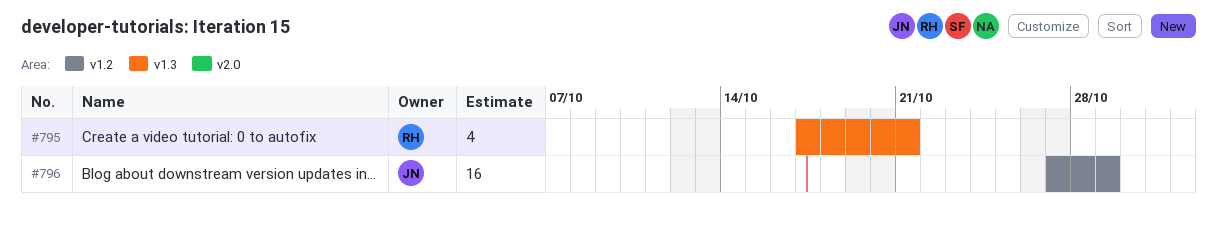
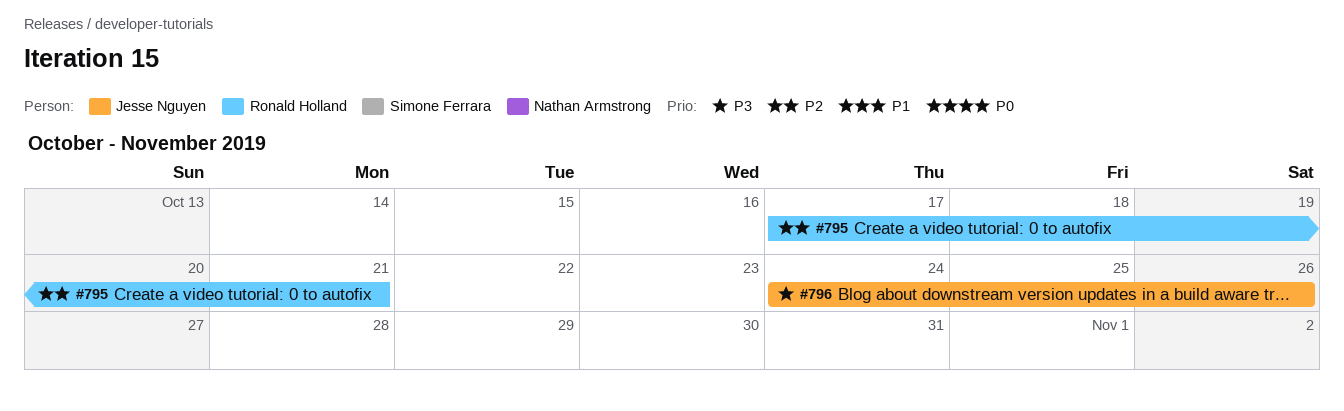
#796, start: Oct 27 -> Oct 24
#796, due: Oct 29 -> Oct 26

